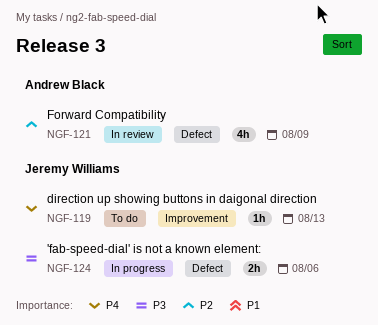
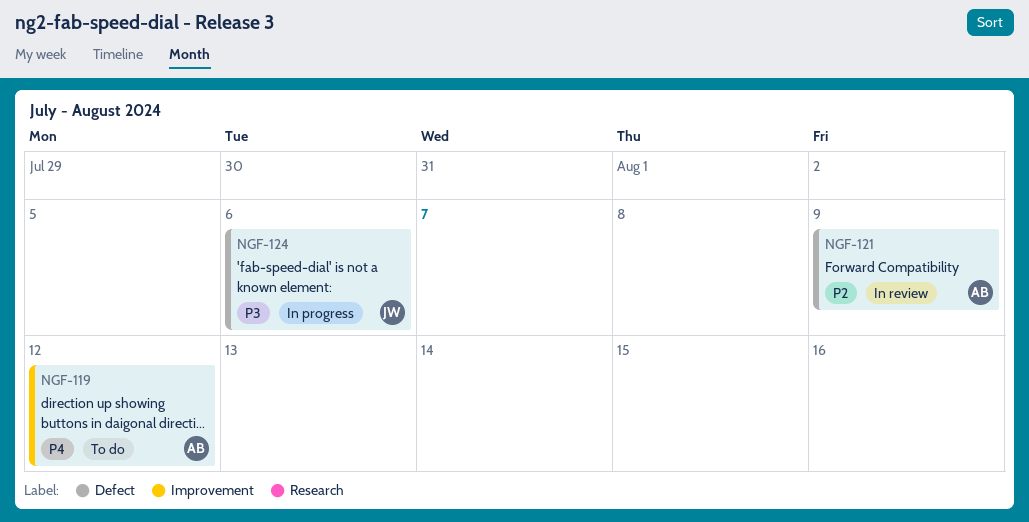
NGF-119, owner: Jeremy Williams -> Andrew Black
NGF-119, due: Aug 13 -> Aug 12

